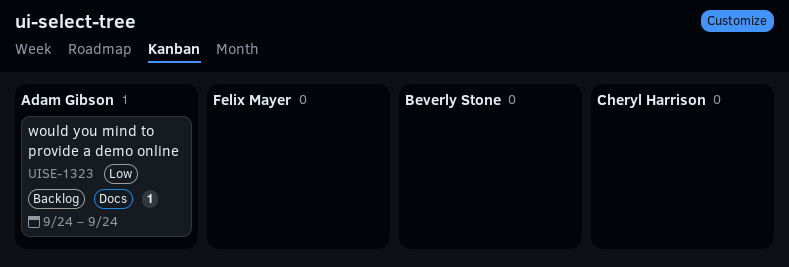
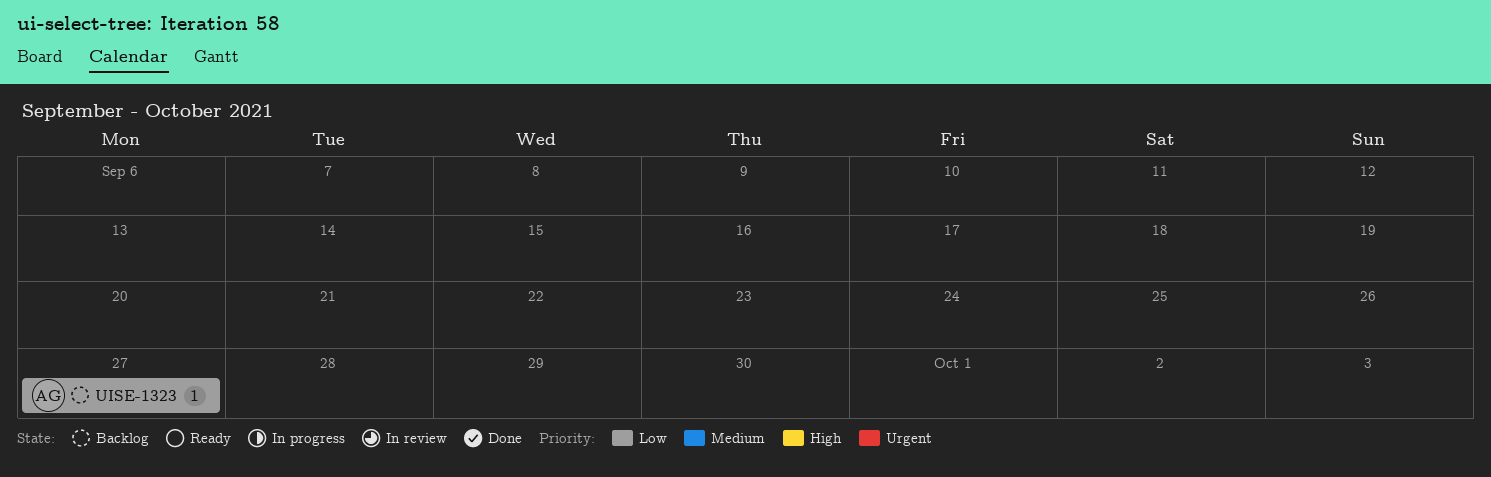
UISE-1323, start: Sep 24 -> Sep 27
UISE-1323, due: Sep 24 -> Sep 27

